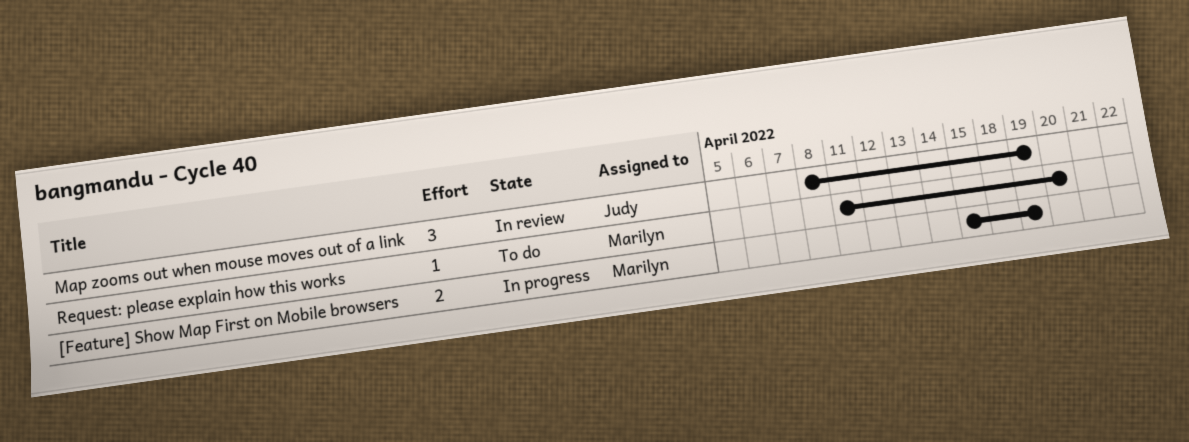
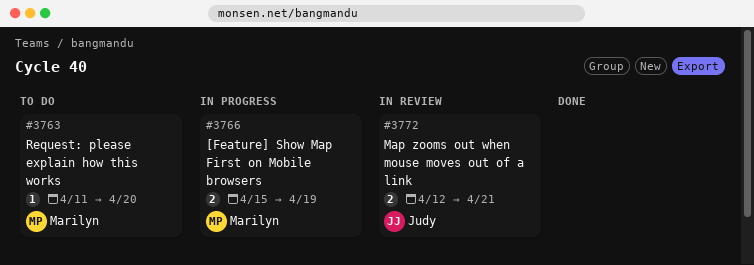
Map zooms out when mouse moves out of a link, estimate: 3 -> 2
Map zooms out when mouse moves out of a link, start: Apr 8 -> Apr 12
Map zooms out when mouse moves out of a link, due: Apr 19 -> Apr 21

